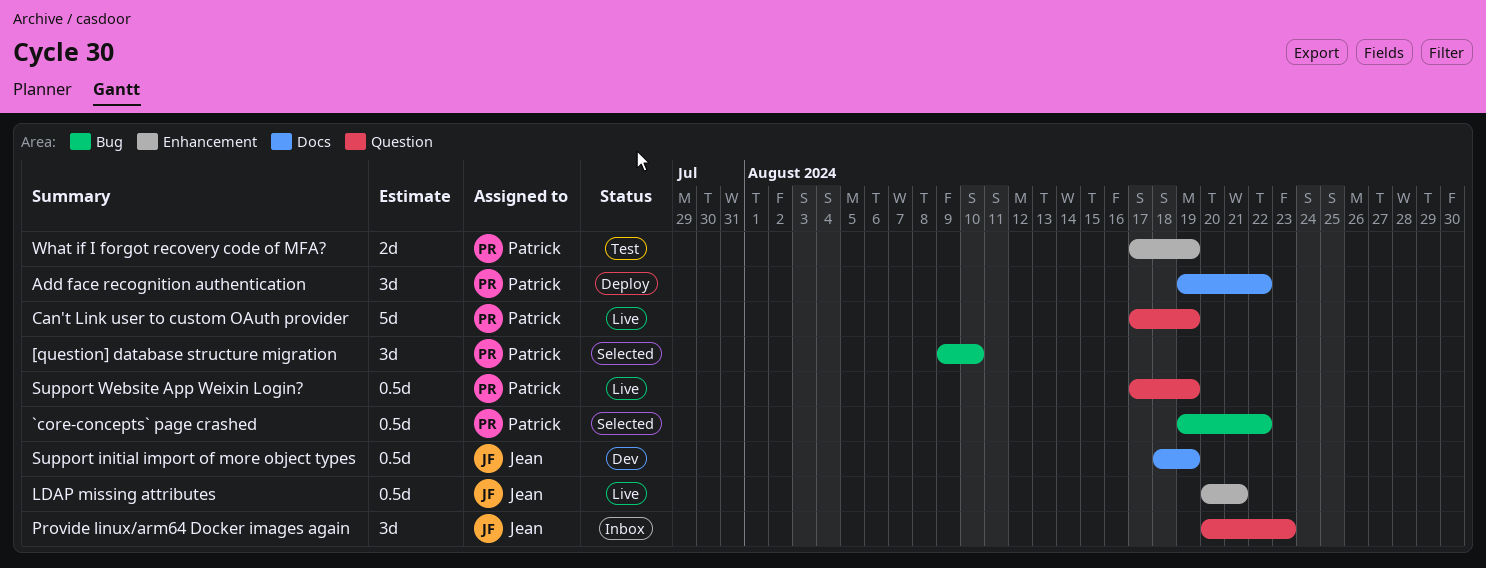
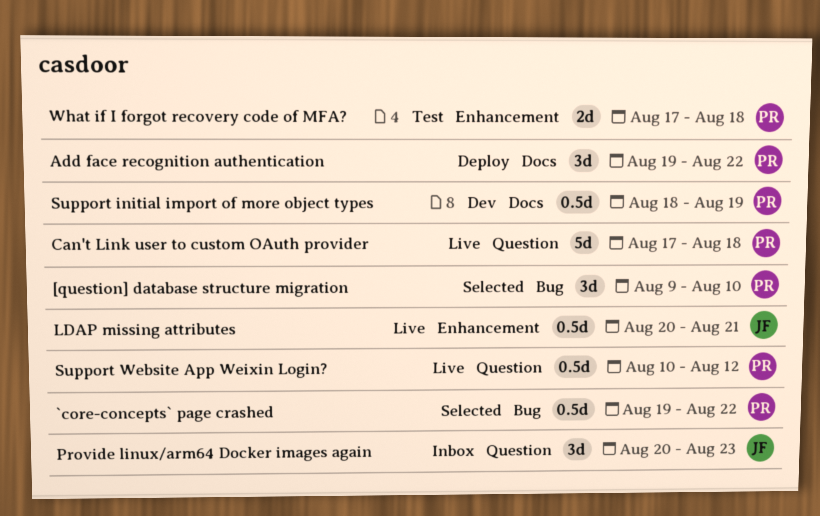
Can't Link user to custom OAuth provider, due: Aug 19 -> Aug 18
Support initial import of more object types, owner: Jean -> Patrick
Support Website App Weixin Login?, start: Aug 17 -> Aug 10
Support Website App Weixin Login?, due: Aug 19 -> Aug 12
What if I forgot recovery code of MFA?, due: Aug 19 -> Aug 18

